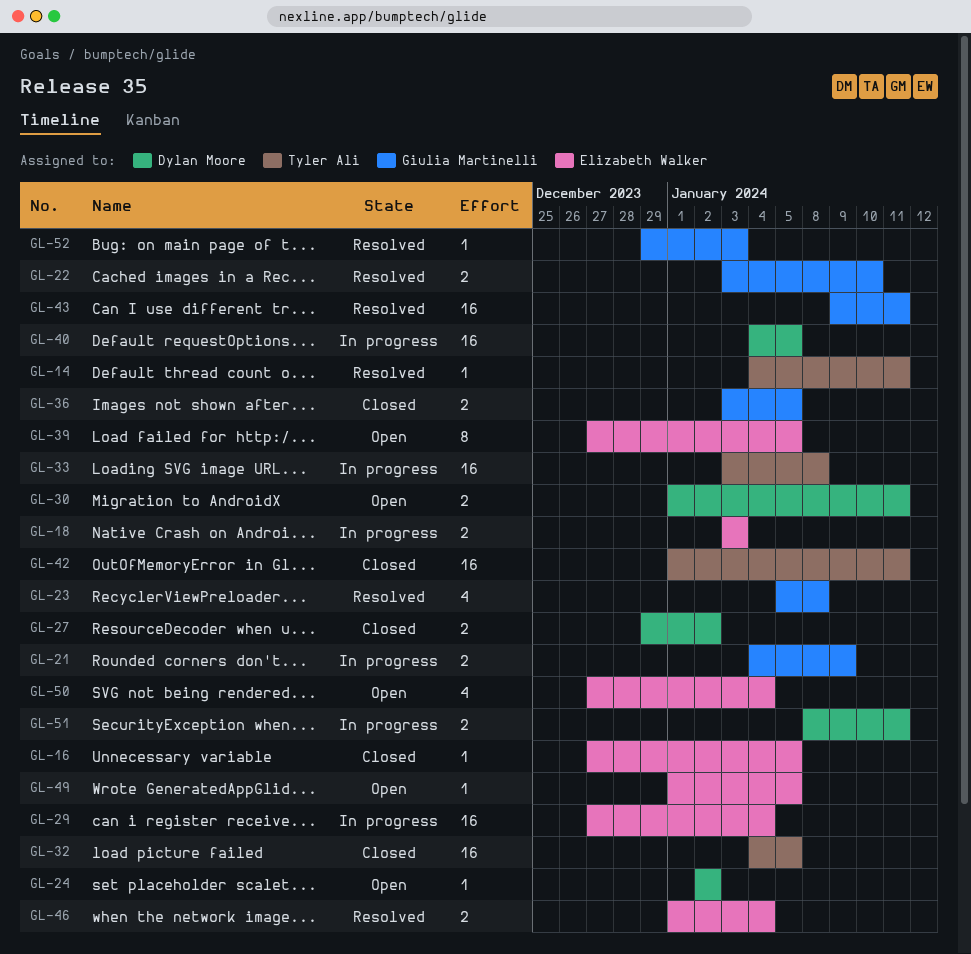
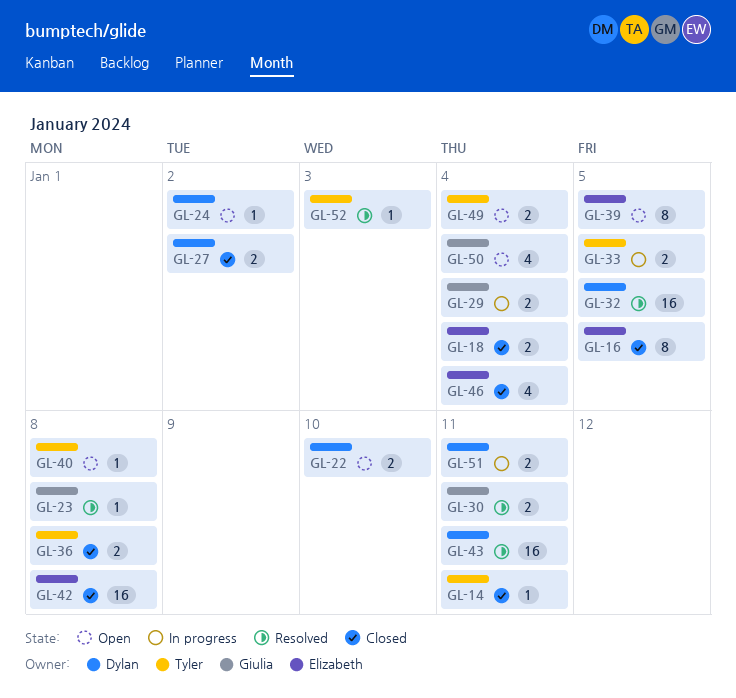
GL-14, status: Resolved -> Closed
GL-16, estimate: 1 -> 8
GL-18, status: In progress -> Closed
GL-18, due: Jan 3 -> Jan 4
GL-21: present -> none
GL-22, status: Resolved -> Open
GL-22, owner: Giulia Martinelli -> Dylan Moore
GL-23, estimate: 4 -> 1
GL-29, owner: Elizabeth Walker -> Giulia Martinelli
GL-29, estimate: 16 -> 2
GL-30, status: Open -> Resolved
GL-30, owner: Dylan Moore -> Giulia Martinelli
GL-32, status: Closed -> Resolved
GL-32, owner: Tyler Ali -> Dylan Moore
GL-33, estimate: 16 -> 2
GL-33, due: Jan 8 -> Jan 5
GL-36, owner: Giulia Martinelli -> Tyler Ali
GL-36, due: Jan 5 -> Jan 8
GL-40, status: In progress -> Open
GL-40, owner: Dylan Moore -> Tyler Ali
GL-40, estimate: 16 -> 1
GL-40, due: Jan 5 -> Jan 8
GL-42, owner: Tyler Ali -> Elizabeth Walker
GL-42, due: Jan 11 -> Jan 8
GL-43, owner: Giulia Martinelli -> Dylan Moore
GL-46, status: Resolved -> Closed
GL-46, estimate: 2 -> 4
GL-49, owner: Elizabeth Walker -> Tyler Ali
GL-49, estimate: 1 -> 2
GL-49, due: Jan 5 -> Jan 4
GL-50, owner: Elizabeth Walker -> Giulia Martinelli
GL-52, owner: Giulia Martinelli -> Tyler Ali

